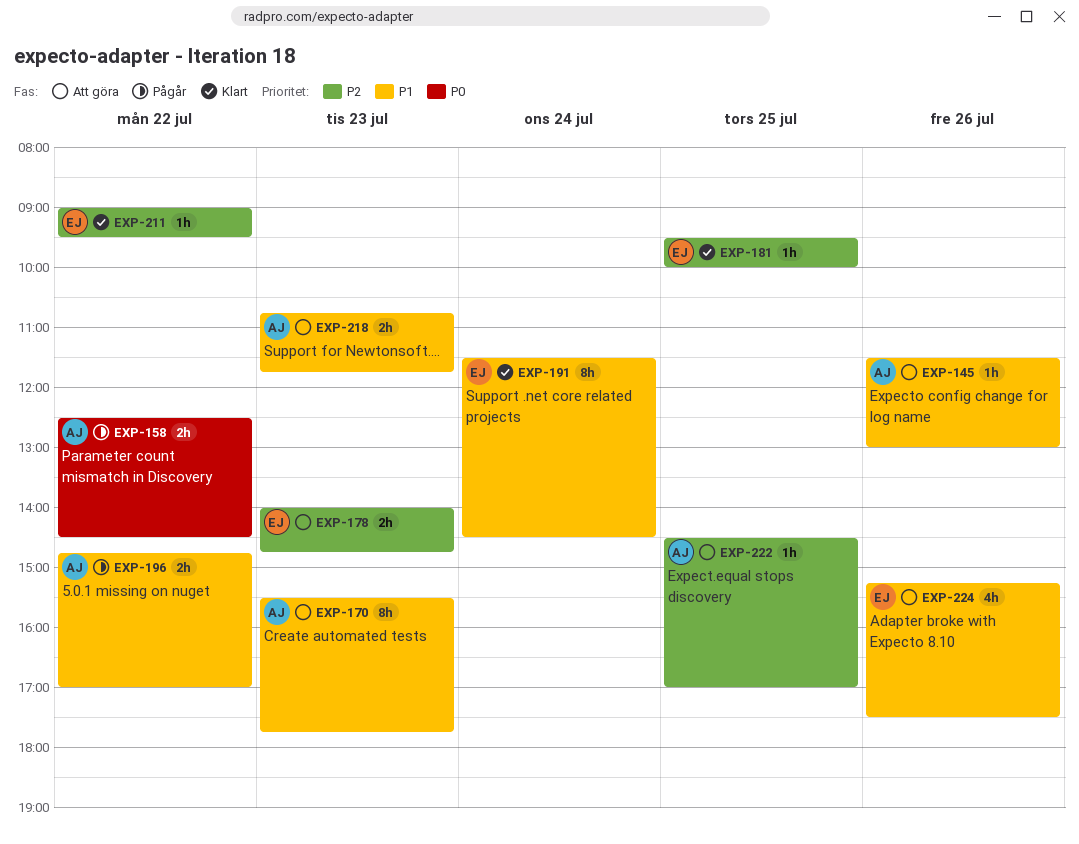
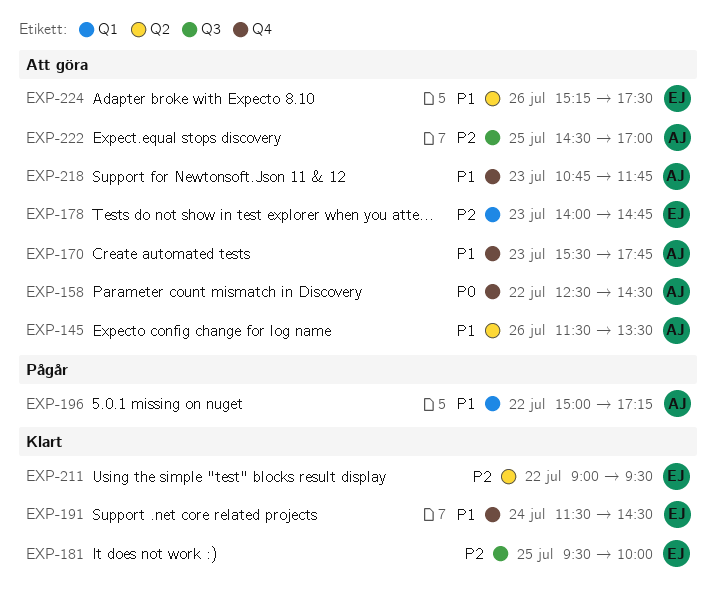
EXP-145, ends: 13:00 -> 13:30
EXP-158, status: Pågår -> Att göra
EXP-196, begins: 14:45 -> 15:00
EXP-196, ends: 17:00 -> 17:15

